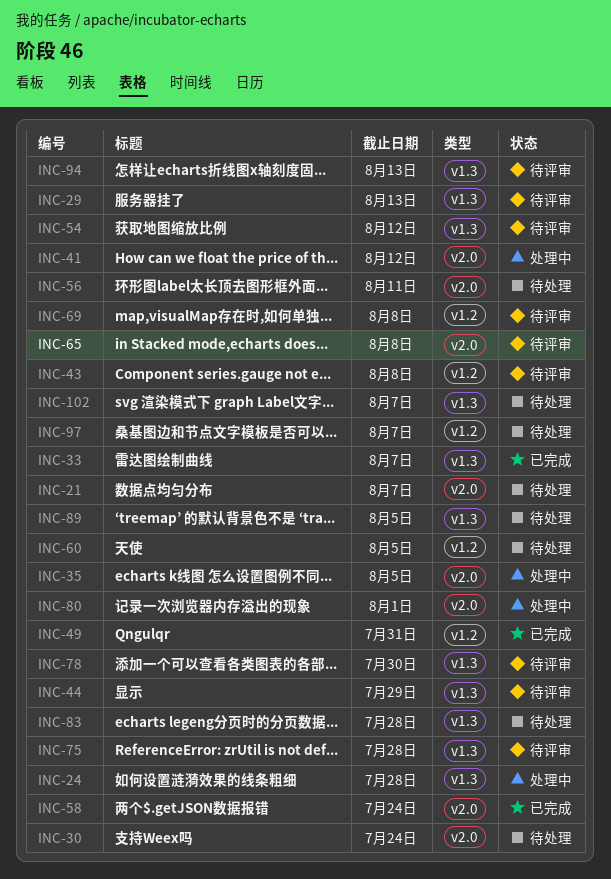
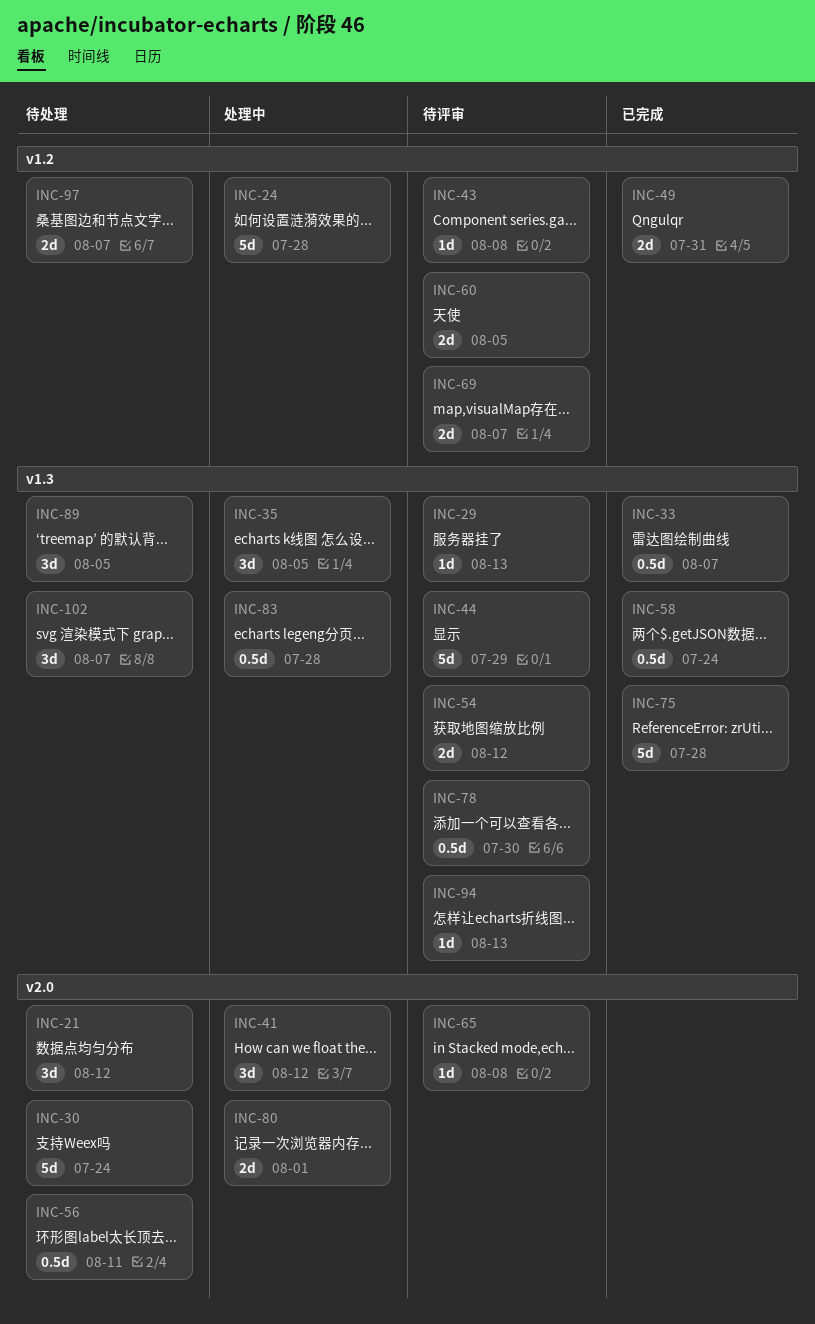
INC-21, due: Aug 7 -> Aug 12
INC-24, label: v1.3 -> v1.2
INC-35, label: v2.0 -> v1.3
INC-58, label: v2.0 -> v1.3
INC-60, status: 待处理 -> 待评审
INC-69, due: Aug 8 -> Aug 7
INC-75, status: 待评审 -> 已完成
INC-83, status: 待处理 -> 处理中

